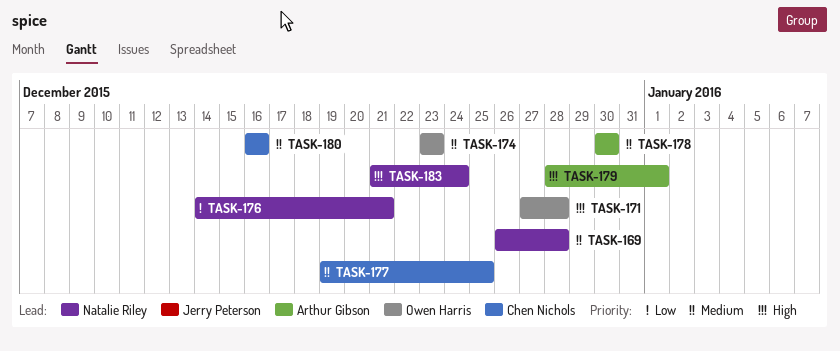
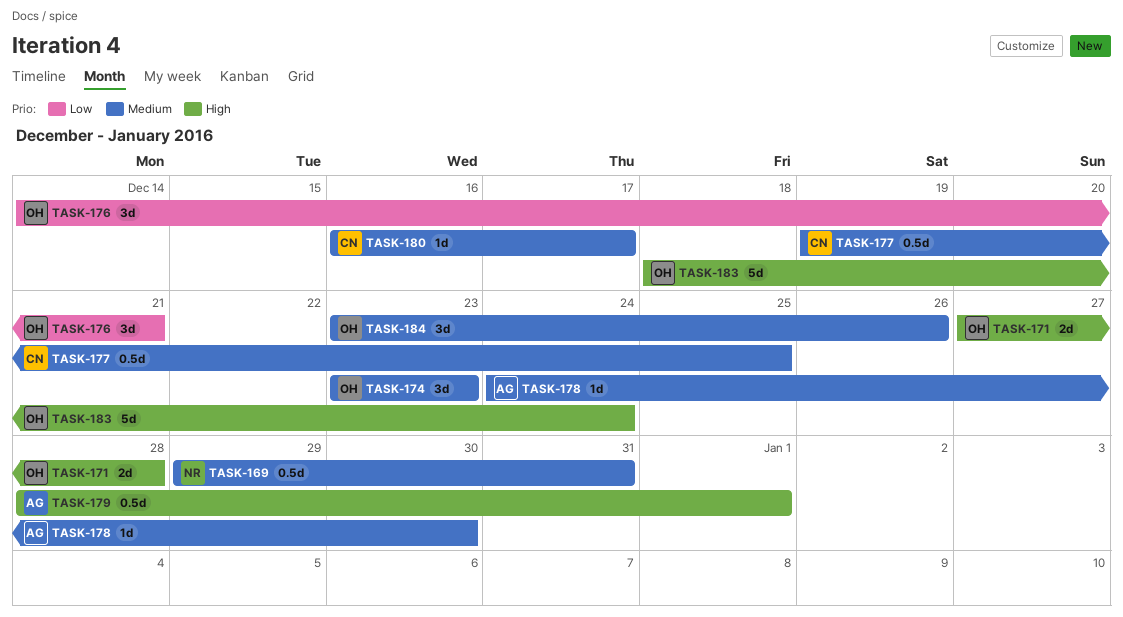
TASK-169, start: Dec 26 -> Dec 29
TASK-169, due: Dec 28 -> Dec 31
TASK-176, owner: Natalie Riley -> Owen Harris
TASK-178, start: Dec 30 -> Dec 24
TASK-180, due: Dec 16 -> Dec 17
TASK-183, owner: Natalie Riley -> Owen Harris
TASK-183, start: Dec 21 -> Dec 18
TASK-184: none -> present

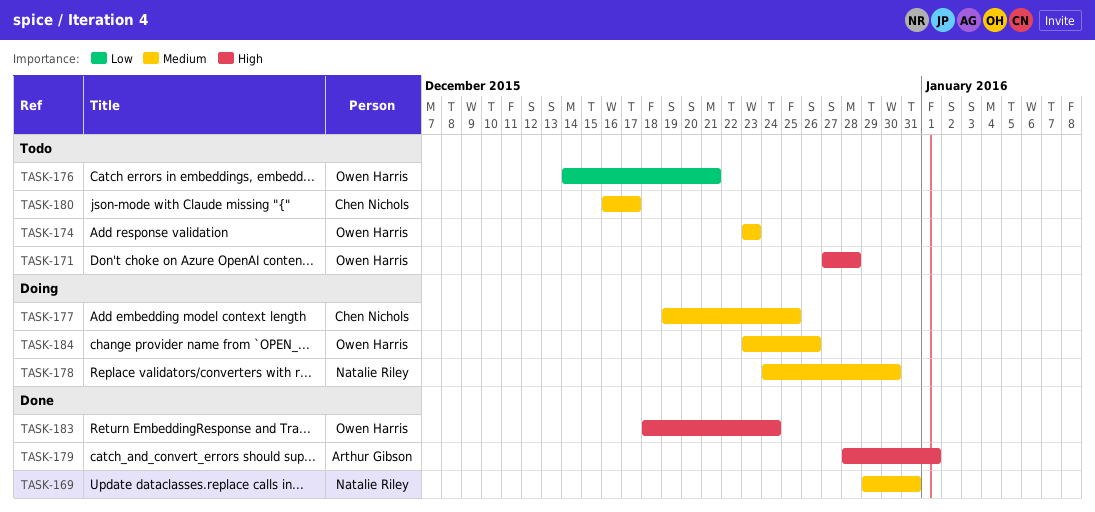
TASK-178, owner: Arthur Gibson -> Natalie Riley

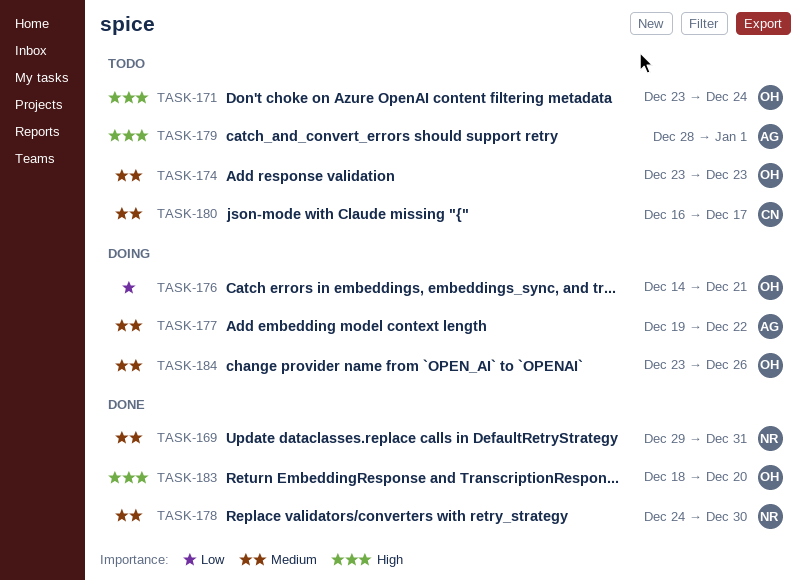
TASK-171, start: Dec 27 -> Dec 23
TASK-171, due: Dec 28 -> Dec 24
TASK-176, status: Todo -> Doing
TASK-177, owner: Chen Nichols -> Arthur Gibson
TASK-177, due: Dec 25 -> Dec 22
TASK-178, status: Doing -> Done
TASK-179, status: Done -> Todo
TASK-183, due: Dec 24 -> Dec 20

